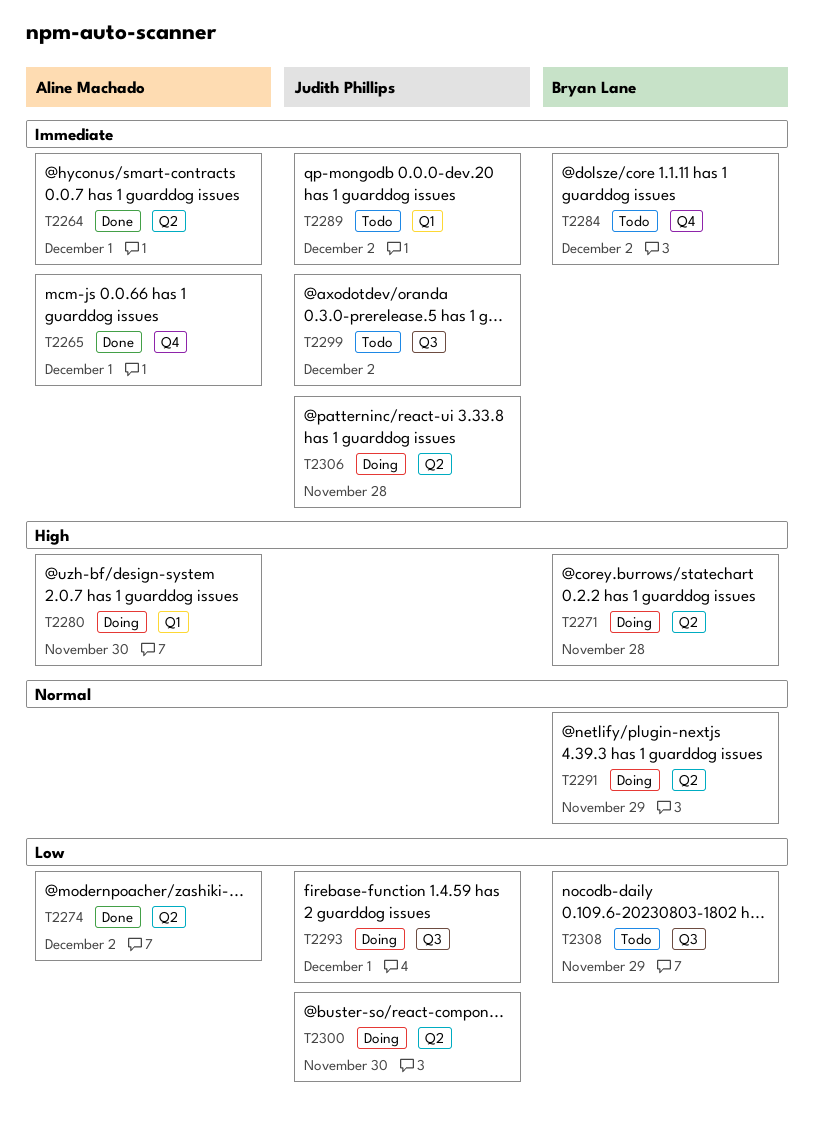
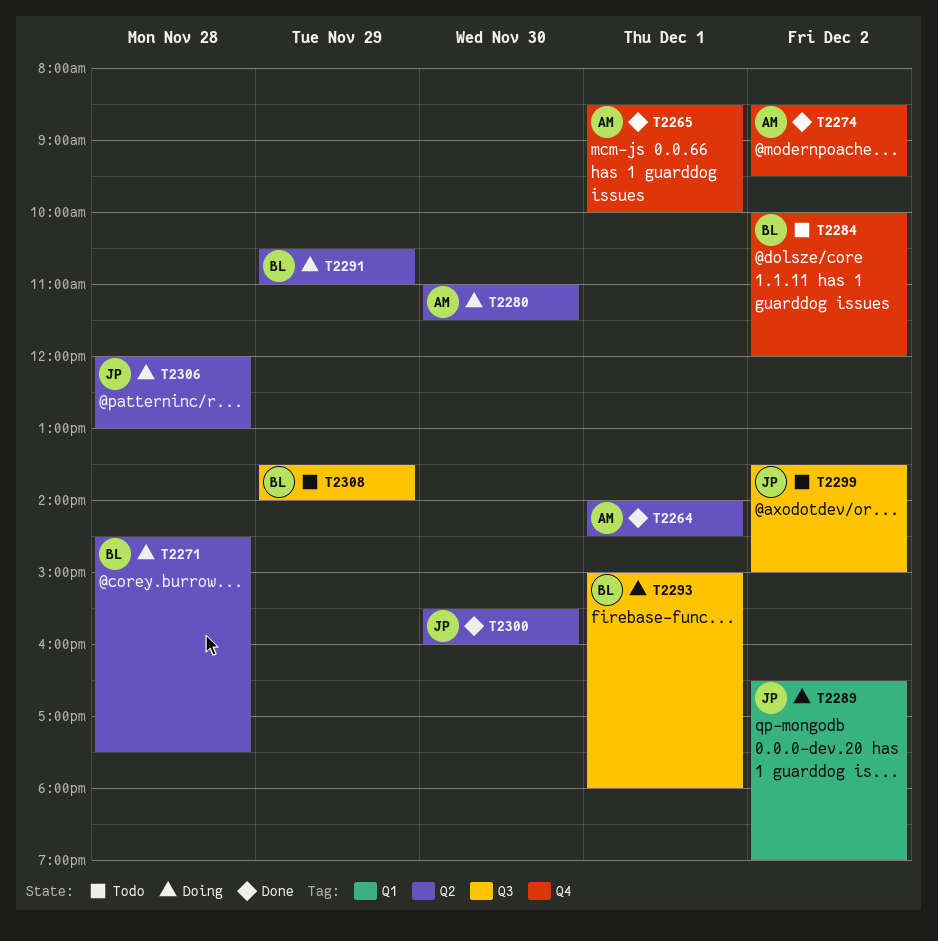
T2274, label: Q2 -> Q4
T2280, label: Q1 -> Q2
T2289, status: Todo -> Doing
T2293, owner: Judith Phillips -> Bryan Lane
T2300, status: Doing -> Done

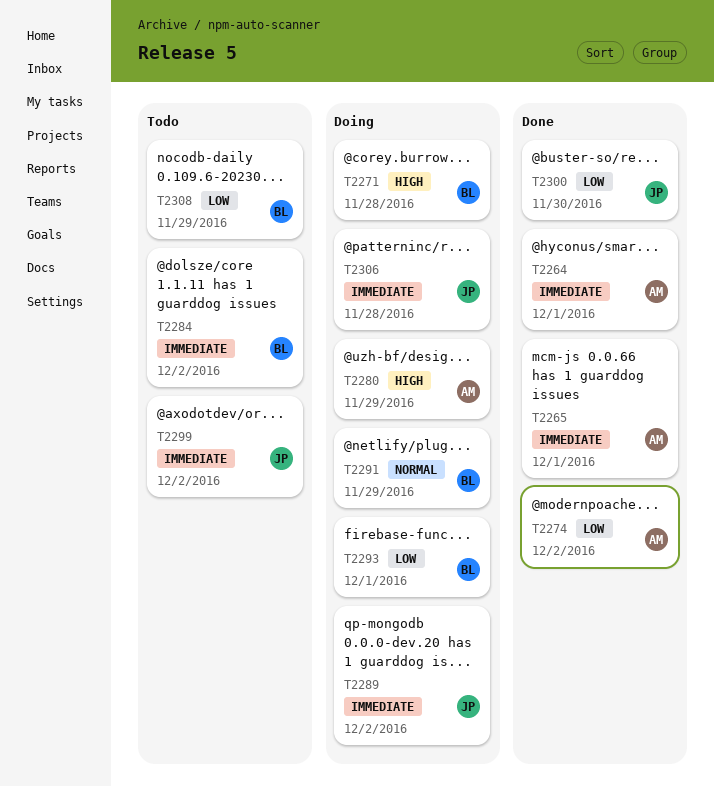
T2280, day: Nov 30 -> Nov 29

